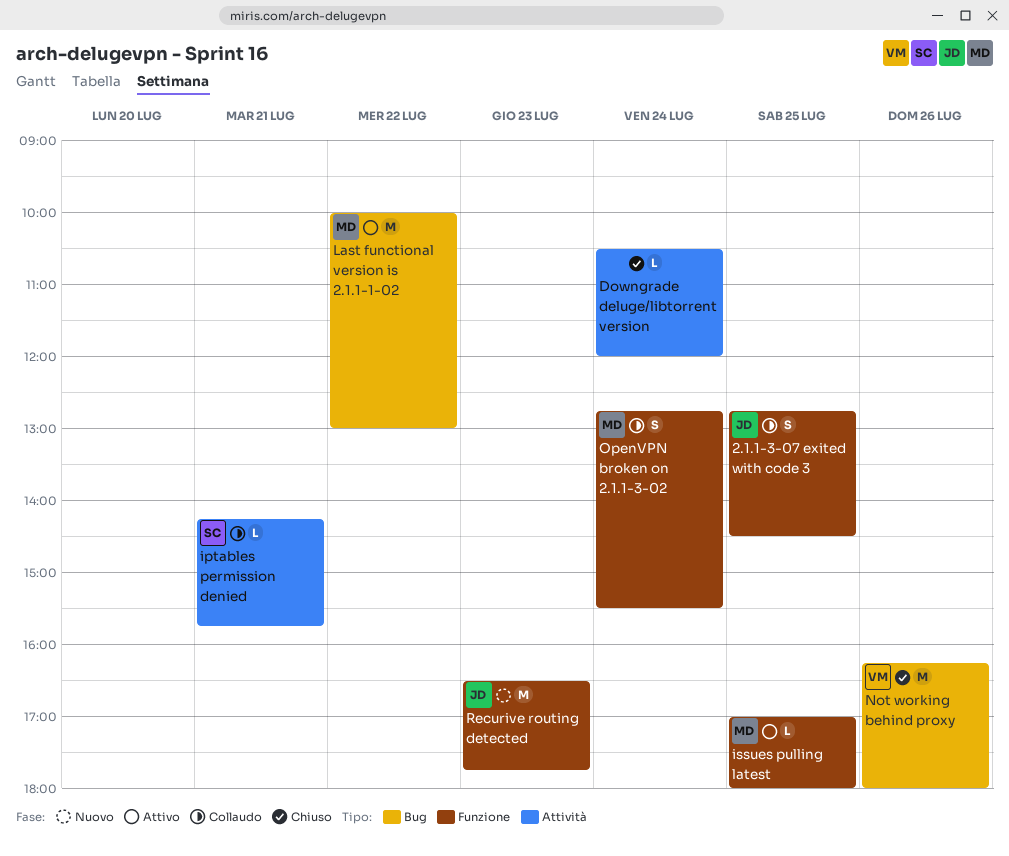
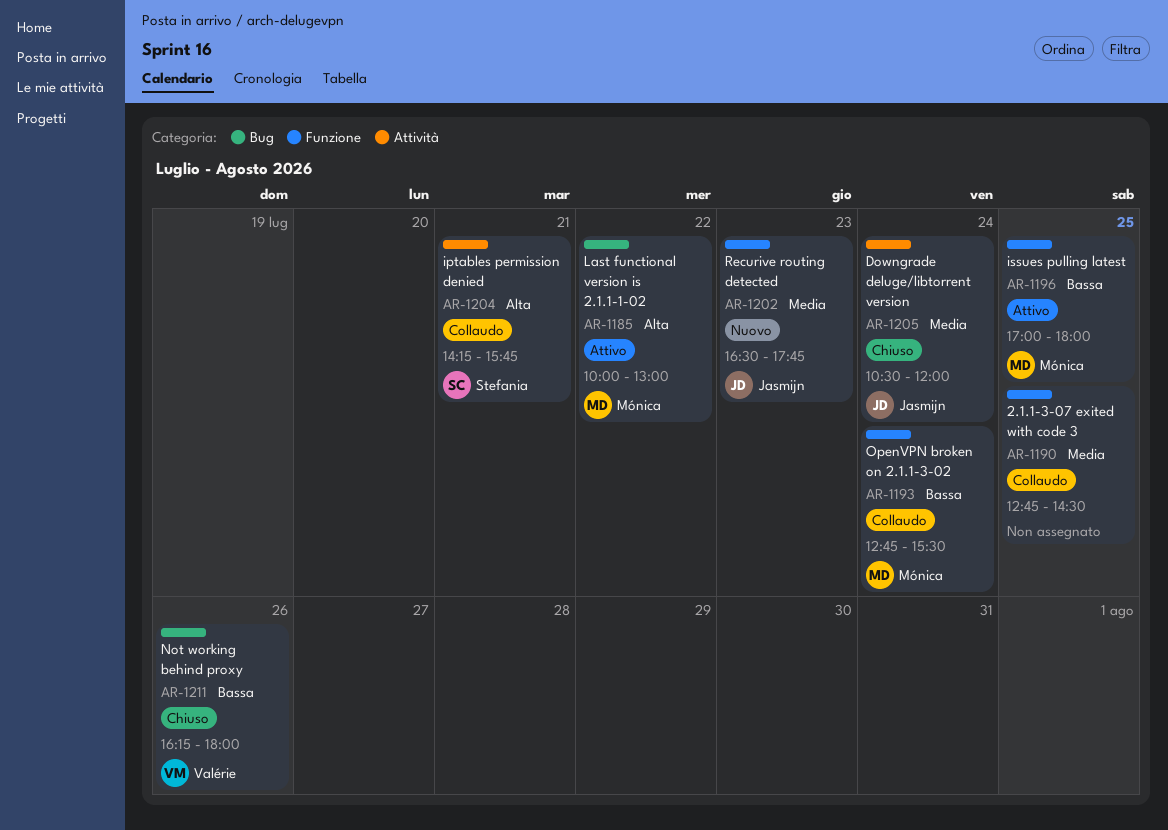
2.1.1-3-07 exited with code 3, owner: Jasmijn -> none
Downgrade deluge/libtorrent version, owner: none -> Jasmijn

